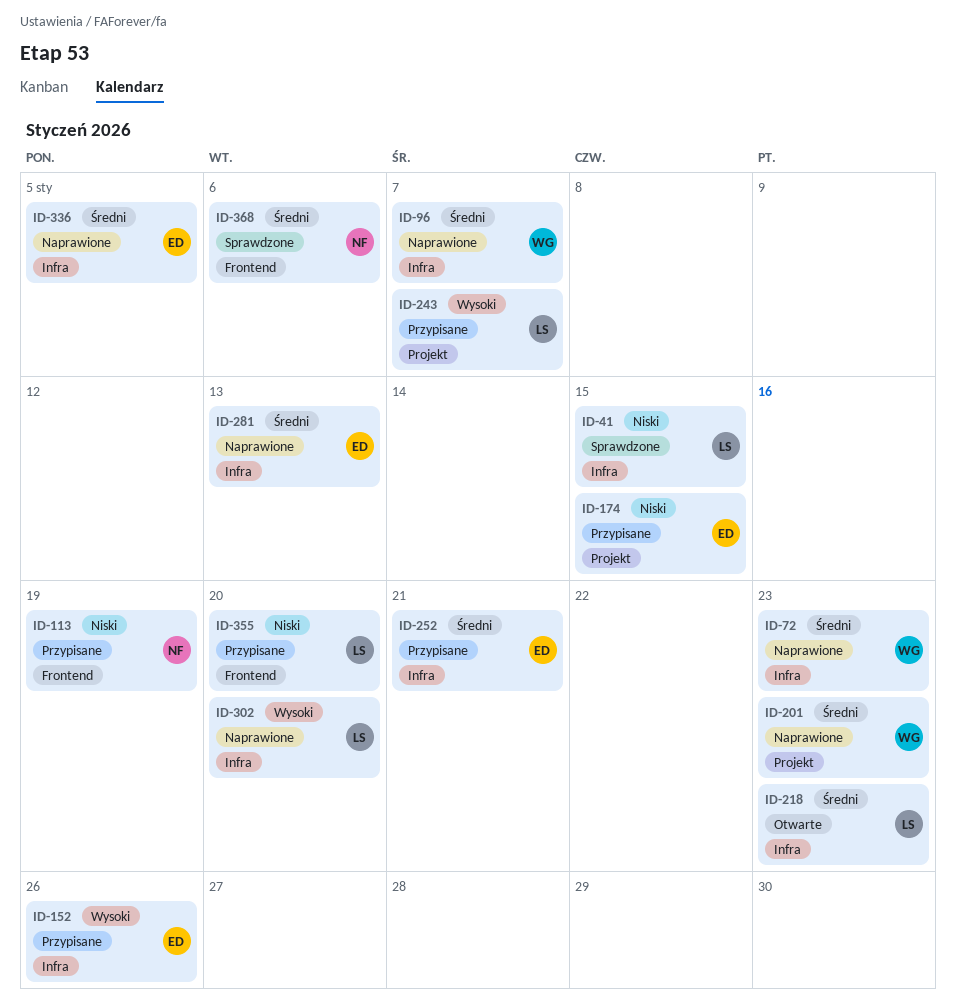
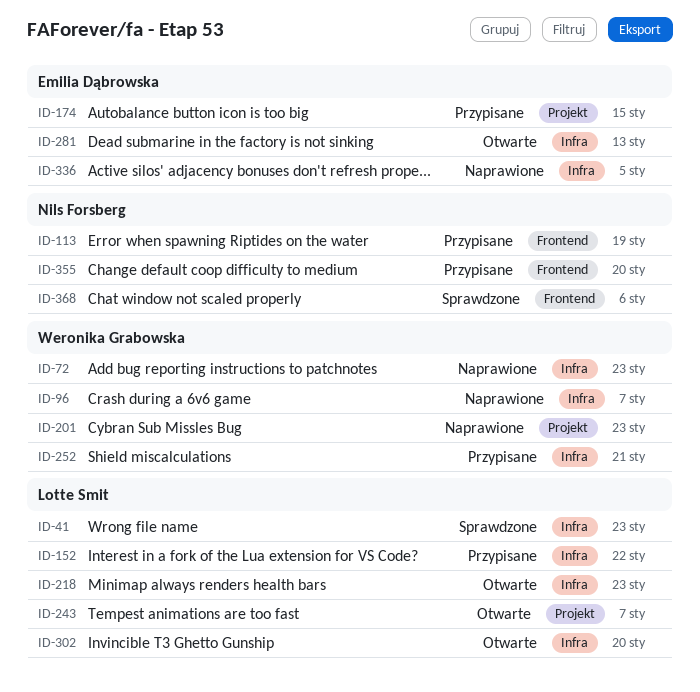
ID-41, due: Jan 15 -> Jan 23
ID-152, owner: Emilia Dąbrowska -> Lotte Smit
ID-152, due: Jan 26 -> Jan 22
ID-243, status: Przypisane -> Otwarte
ID-252, owner: Emilia Dąbrowska -> Weronika Grabowska
ID-281, status: Naprawione -> Otwarte
ID-302, status: Naprawione -> Otwarte
ID-355, owner: Lotte Smit -> Nils Forsberg

